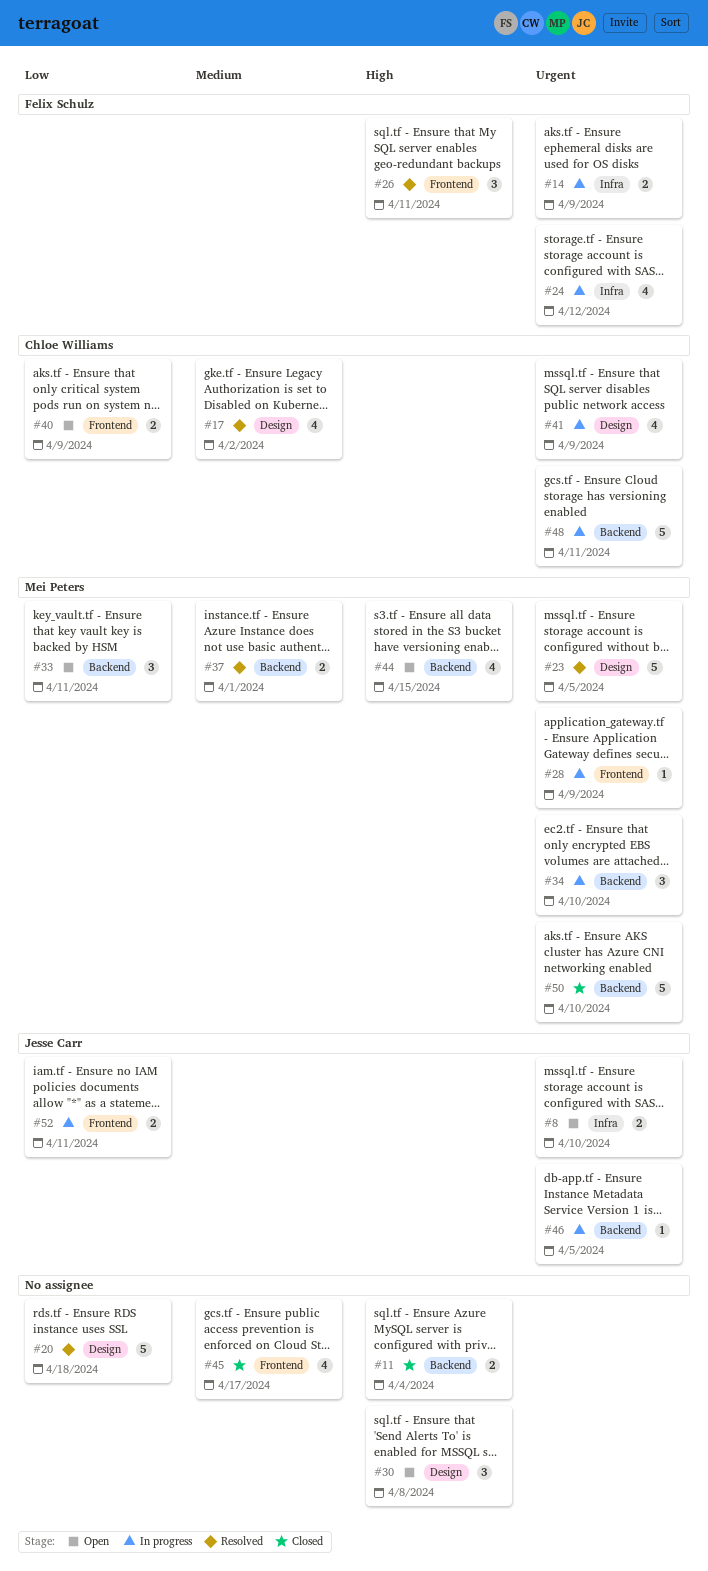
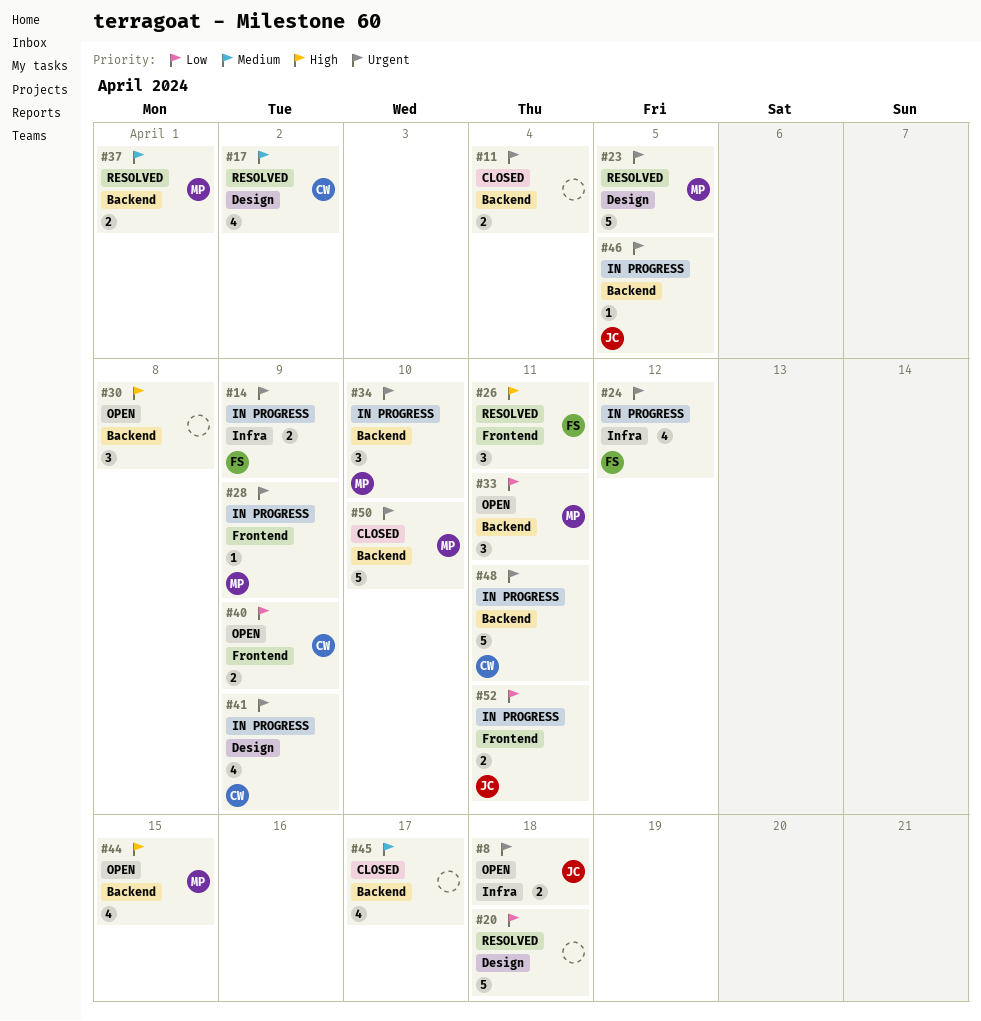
#8, due: Apr 10 -> Apr 18
#11, priority: High -> Urgent
#30, label: Design -> Backend
#45, label: Frontend -> Backend

